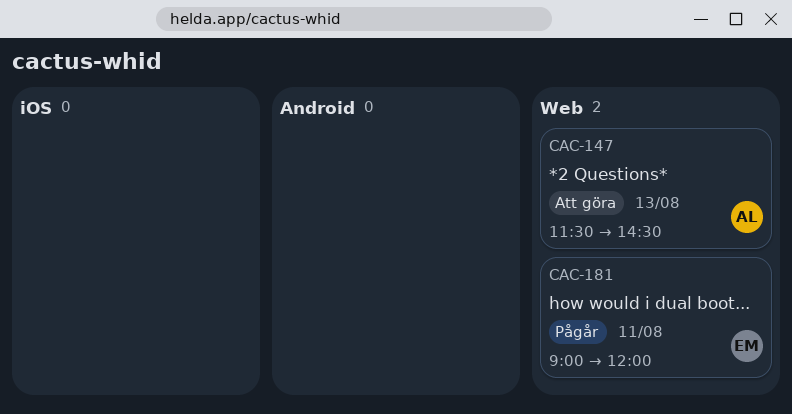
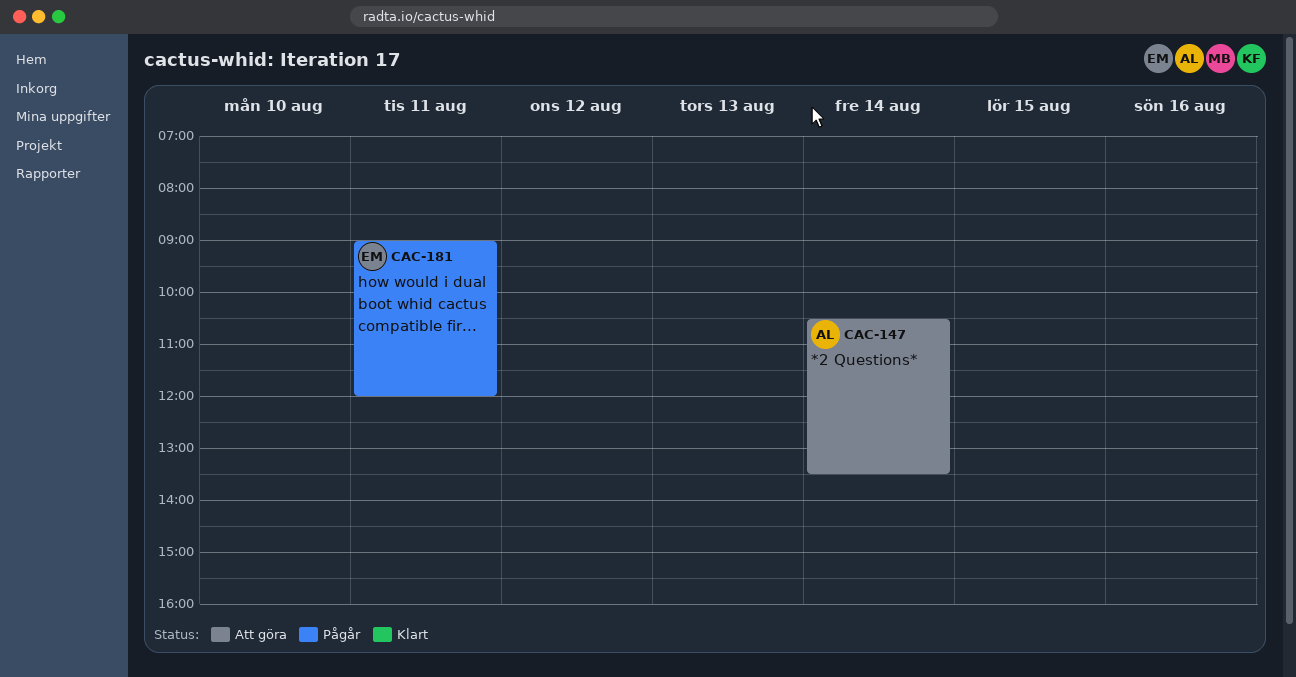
CAC-147, day: Aug 13 -> Aug 14
CAC-147, begins: 11:30 -> 10:30
CAC-147, ends: 14:30 -> 13:30

